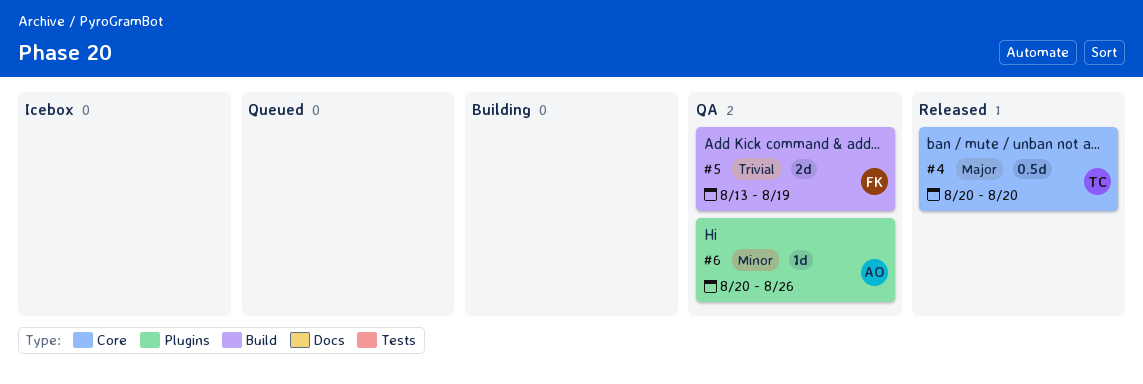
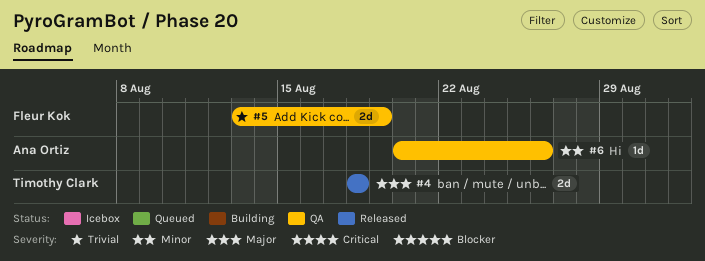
#4, estimate: 0.5d -> 2d
#4, start: Aug 20 -> Aug 18
#4, due: Aug 20 -> Aug 18

